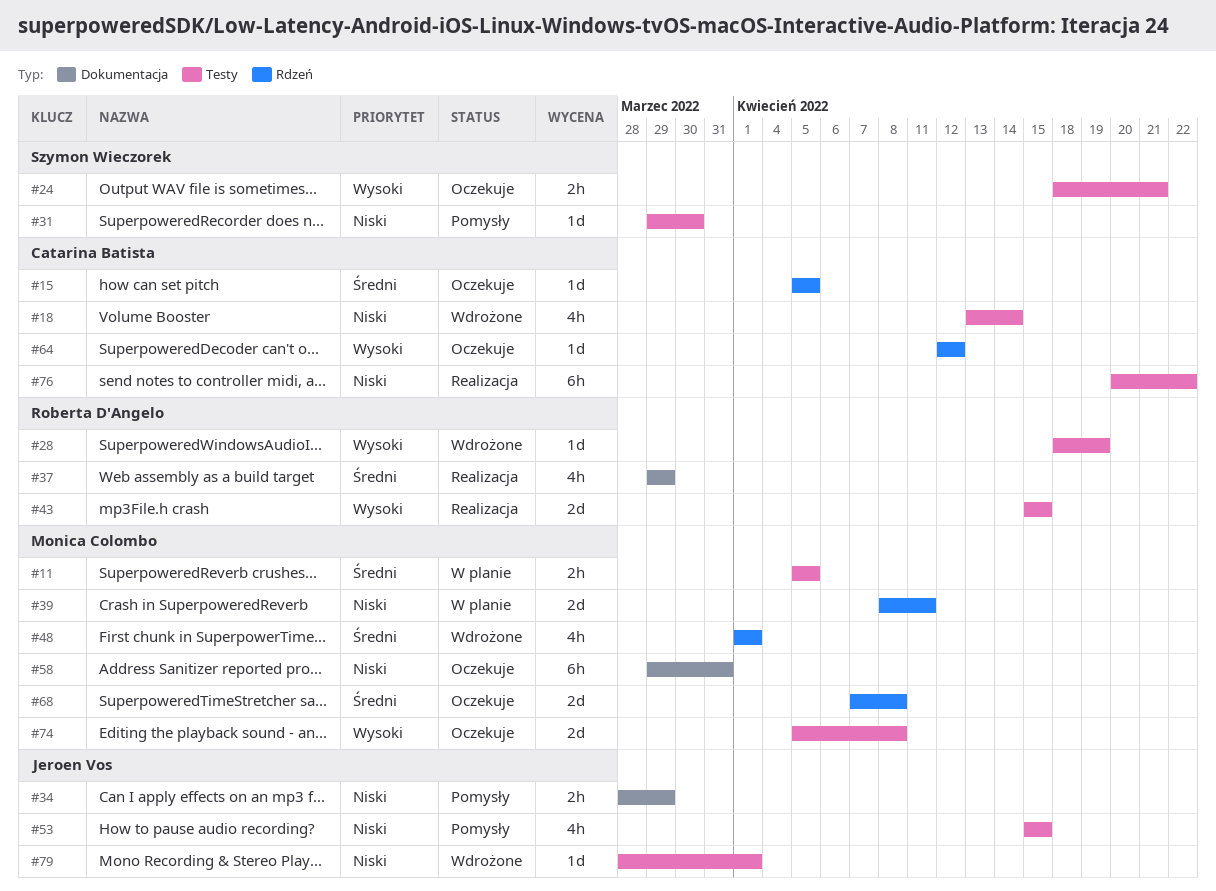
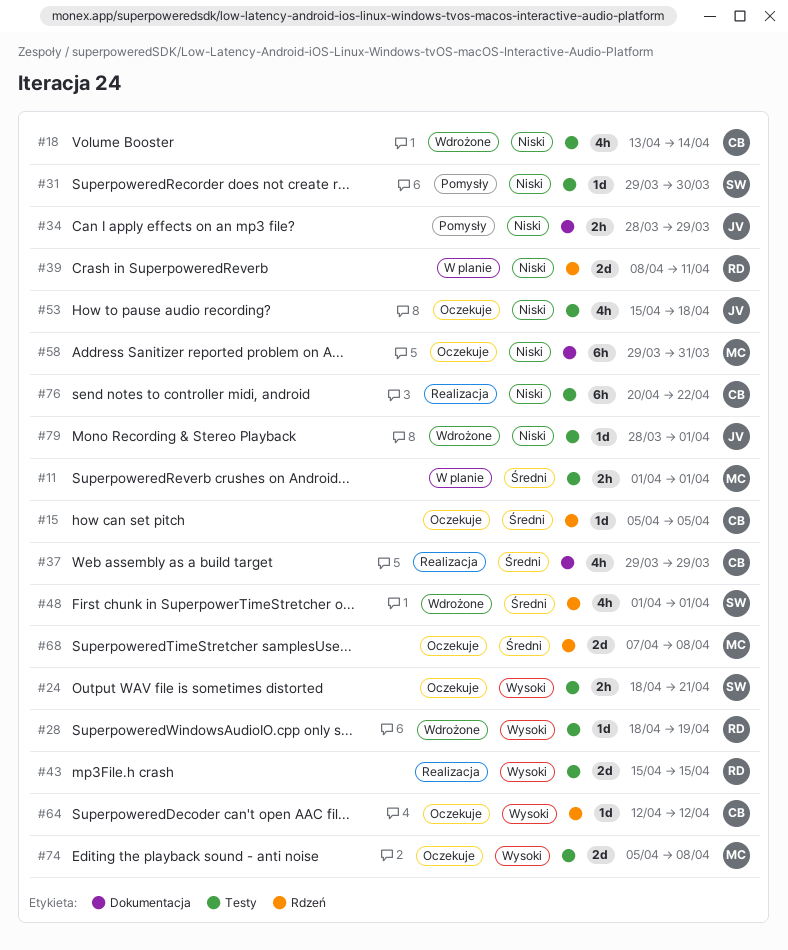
#11, start: Apr 5 -> Apr 1
#11, due: Apr 5 -> Apr 1
#37, owner: Roberta D'Angelo -> Catarina Batista
#39, owner: Monica Colombo -> Roberta D'Angelo
#48, owner: Monica Colombo -> Szymon Wieczorek
#53, status: Pomysły -> Oczekuje
#53, due: Apr 15 -> Apr 18

